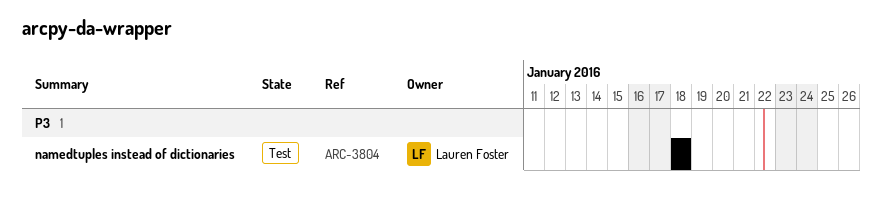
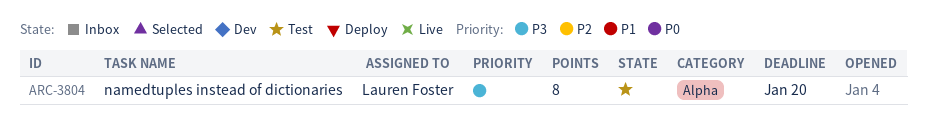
ARC-3804, due: Jan 18 -> Jan 20

